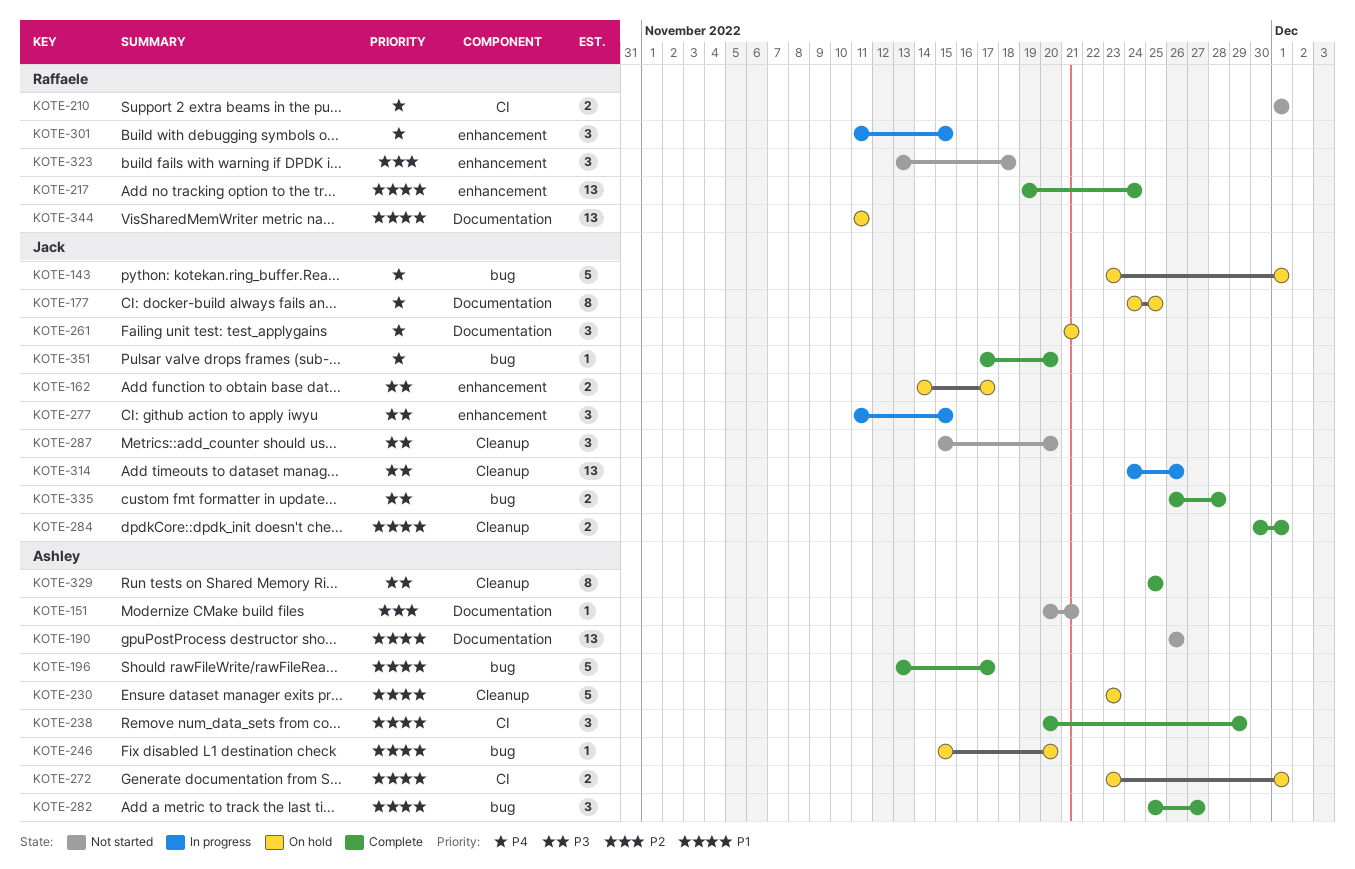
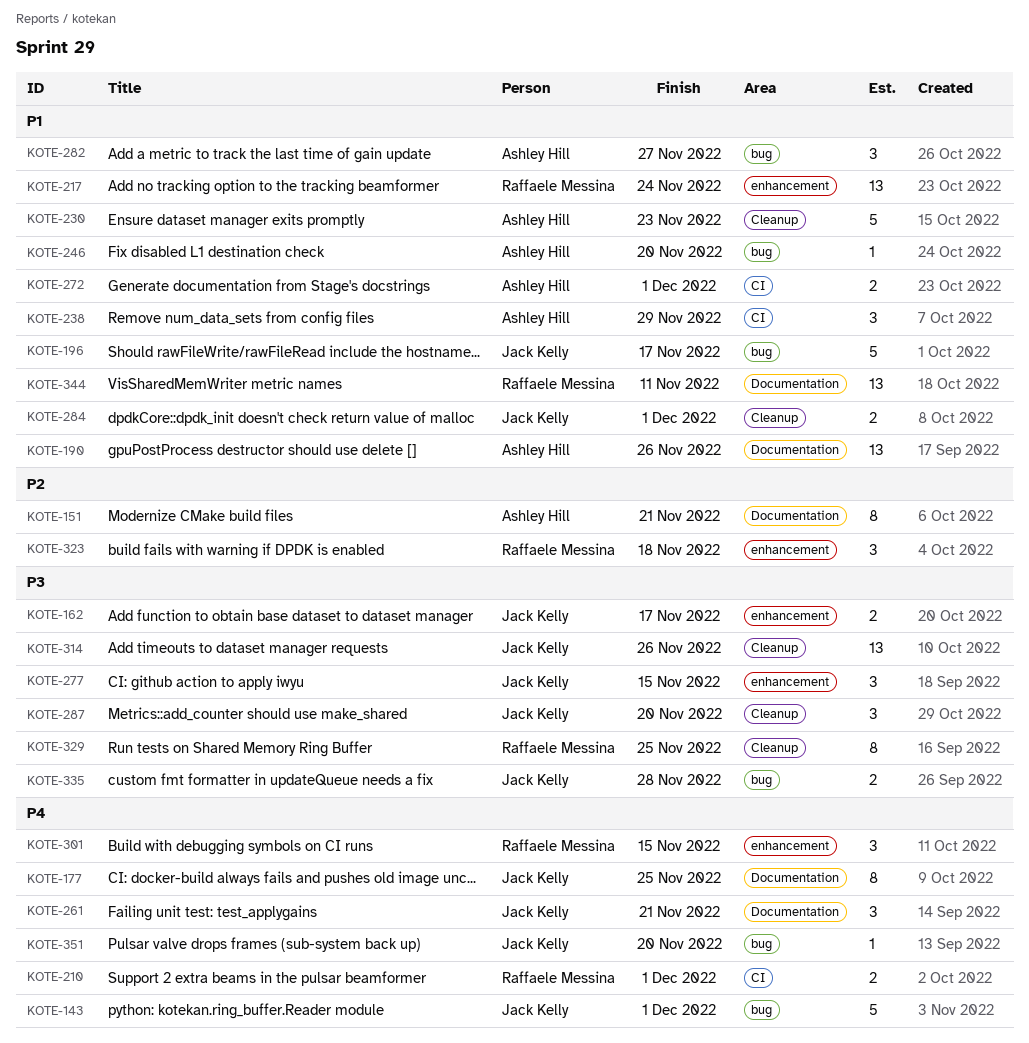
KOTE-151, estimate: 1 -> 8
KOTE-196, owner: Ashley Hill -> Jack Kelly
KOTE-329, owner: Ashley Hill -> Raffaele Messina

